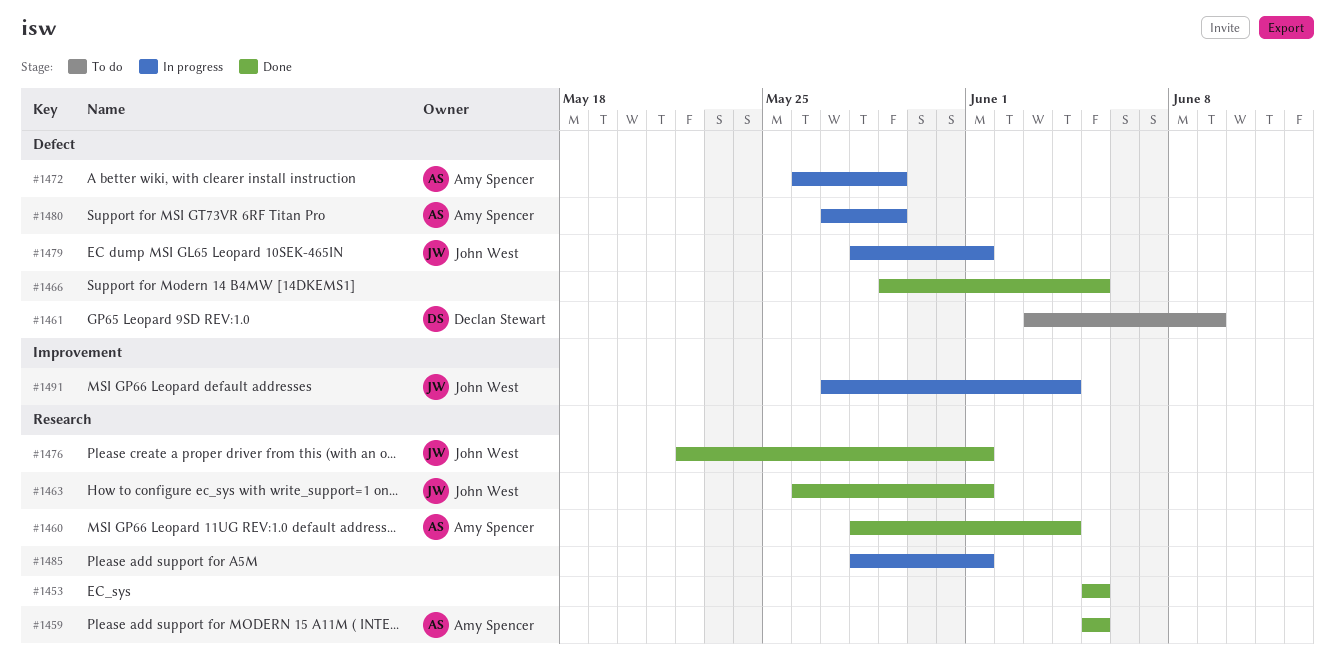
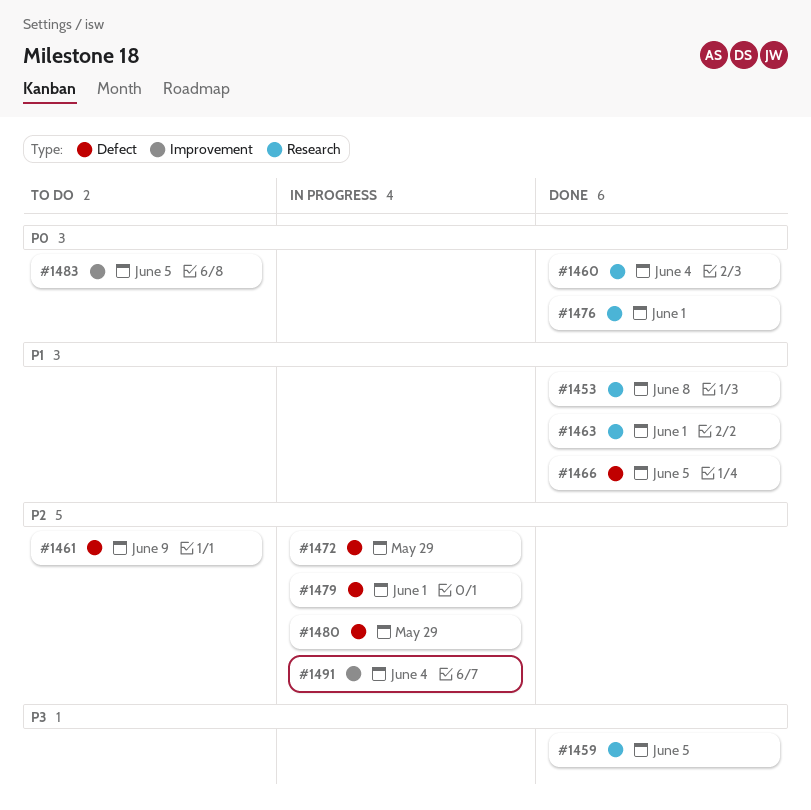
#1453, due: Jun 5 -> Jun 8
#1483: none -> present
#1485: present -> none

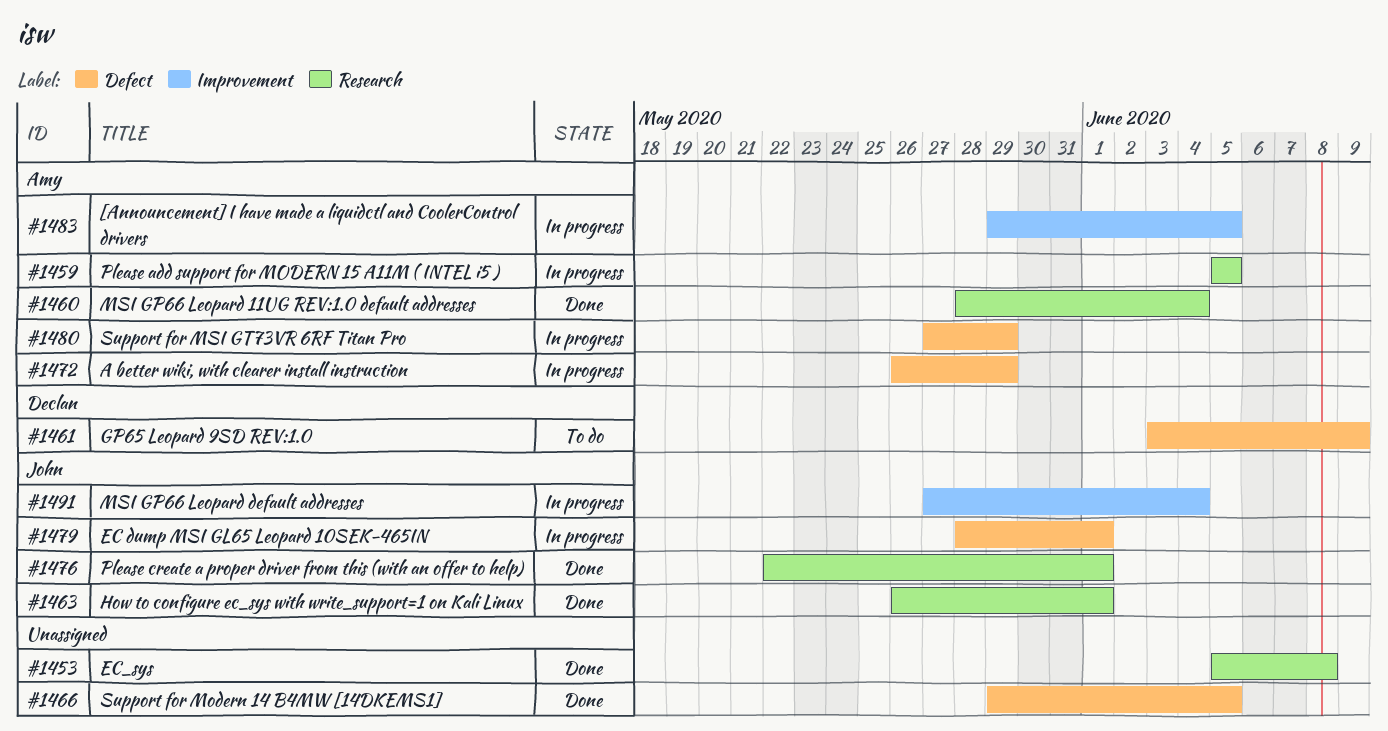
#1459, status: Done -> In progress
#1483, status: To do -> In progress

